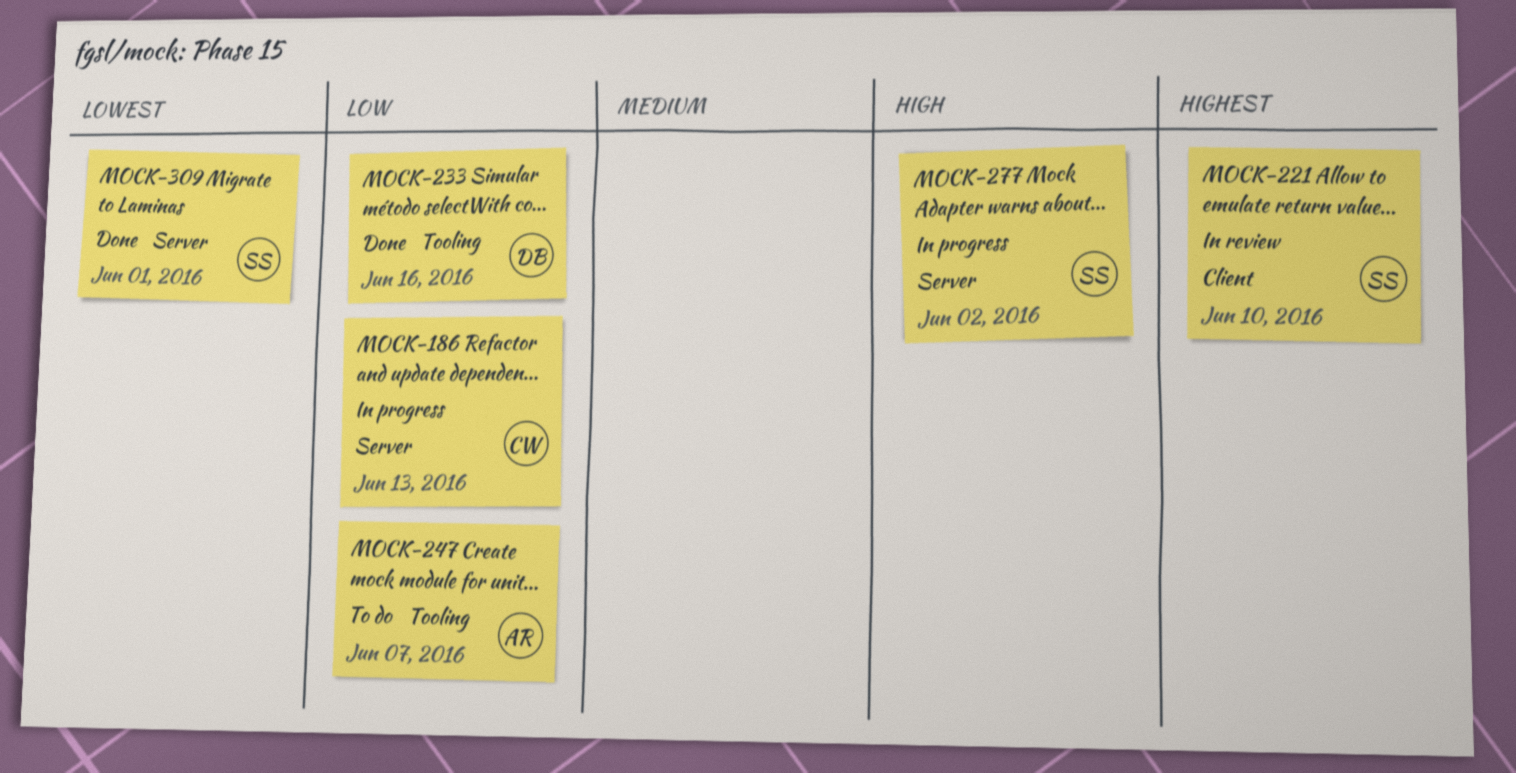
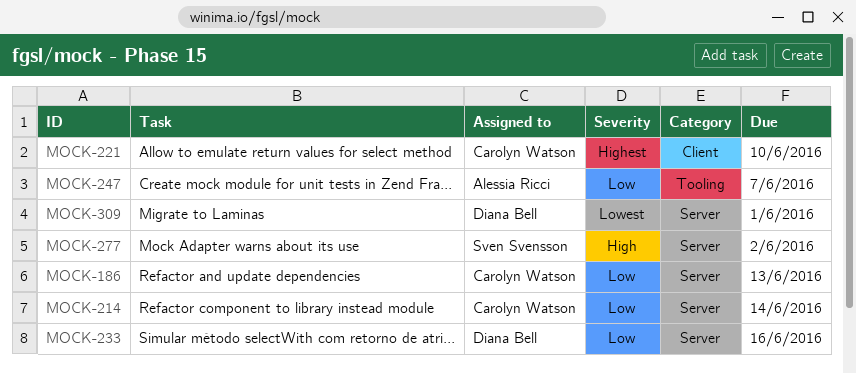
MOCK-214: none -> present
MOCK-221, owner: Sven Svensson -> Carolyn Watson
MOCK-233, label: Tooling -> Server
MOCK-309, owner: Sven Svensson -> Diana Bell

